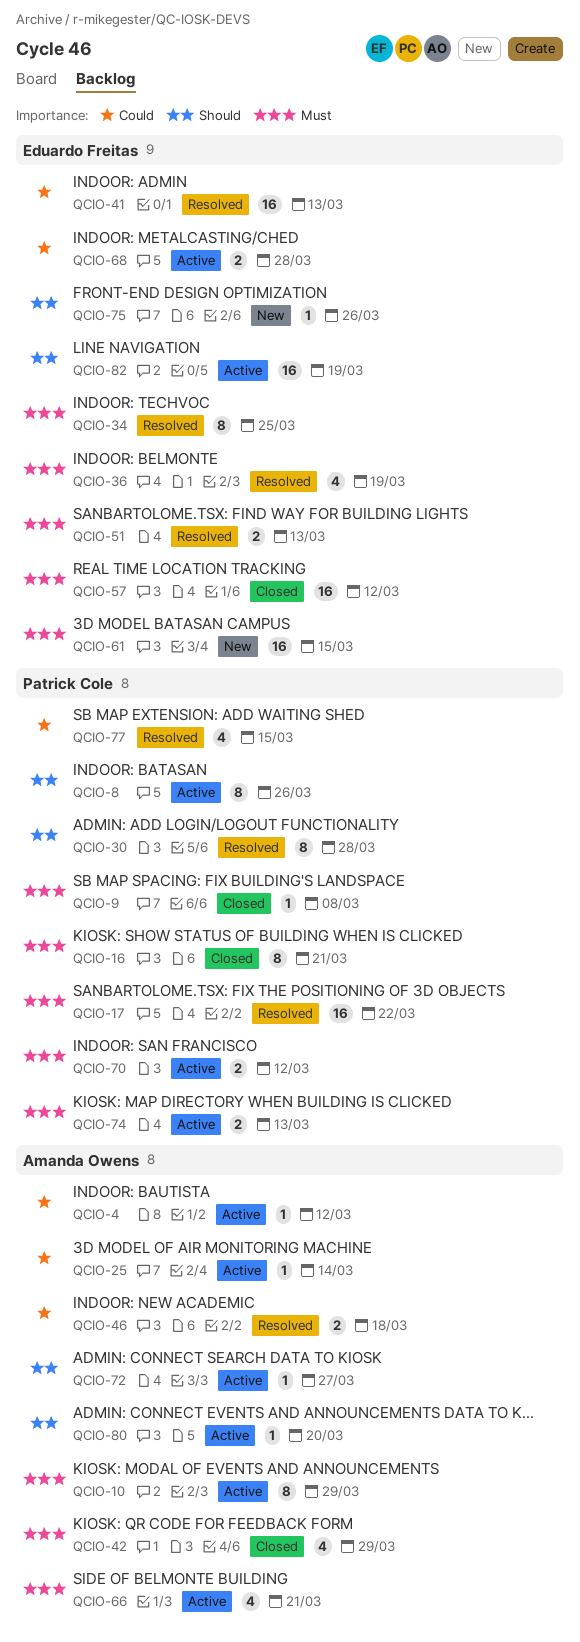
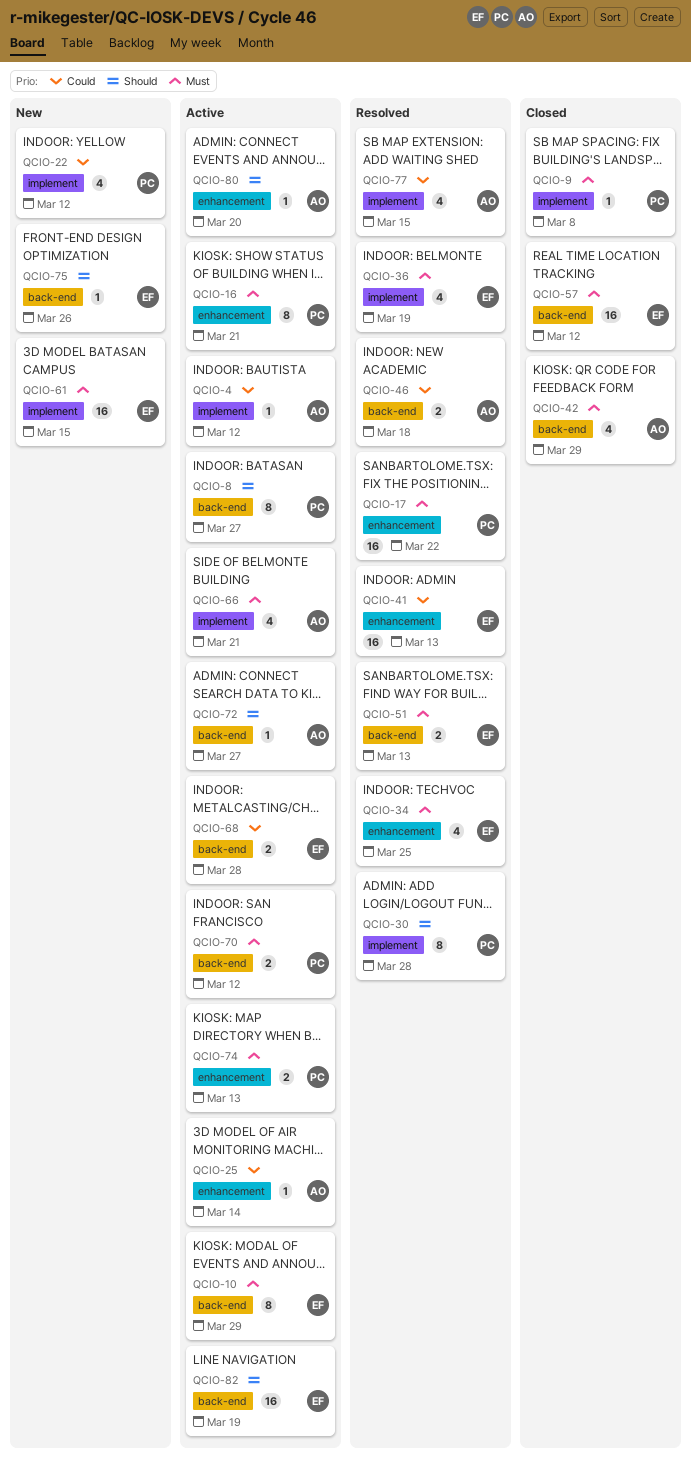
QCIO-8, due: Mar 26 -> Mar 27
QCIO-10, owner: Amanda Owens -> Eduardo Freitas
QCIO-16, status: Closed -> Active
QCIO-22: none -> present
QCIO-34, estimate: 8 -> 4
QCIO-77, owner: Patrick Cole -> Amanda Owens

